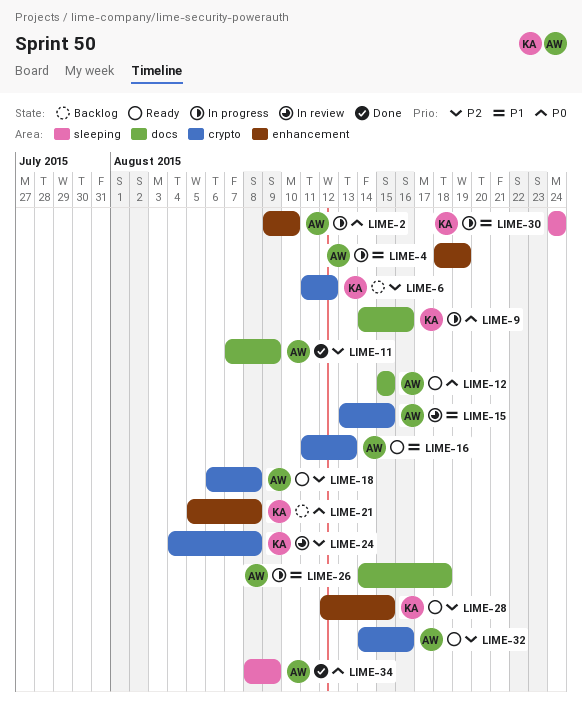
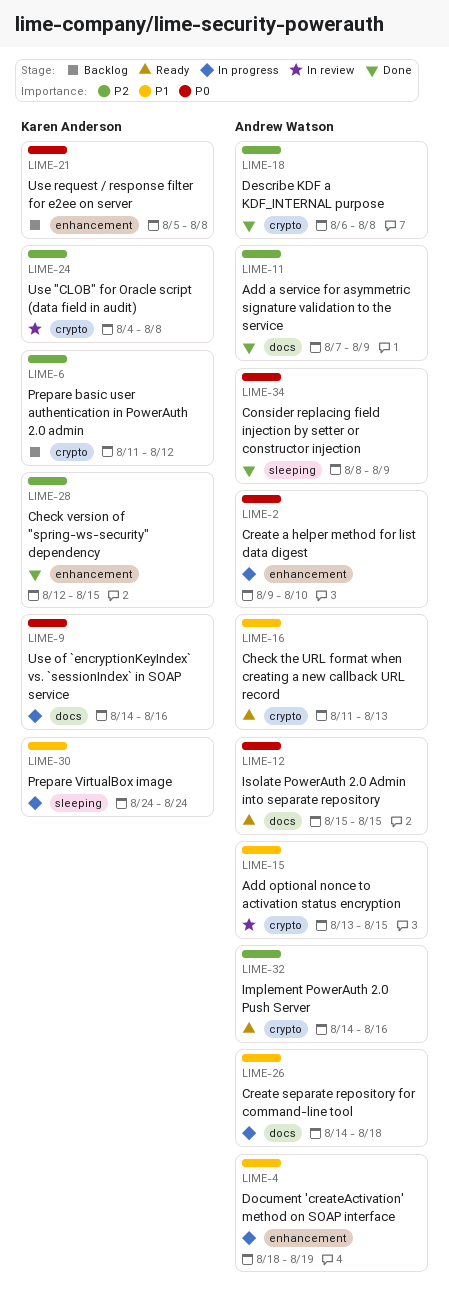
LIME-18, status: Ready -> Done
LIME-28, status: Ready -> Done

